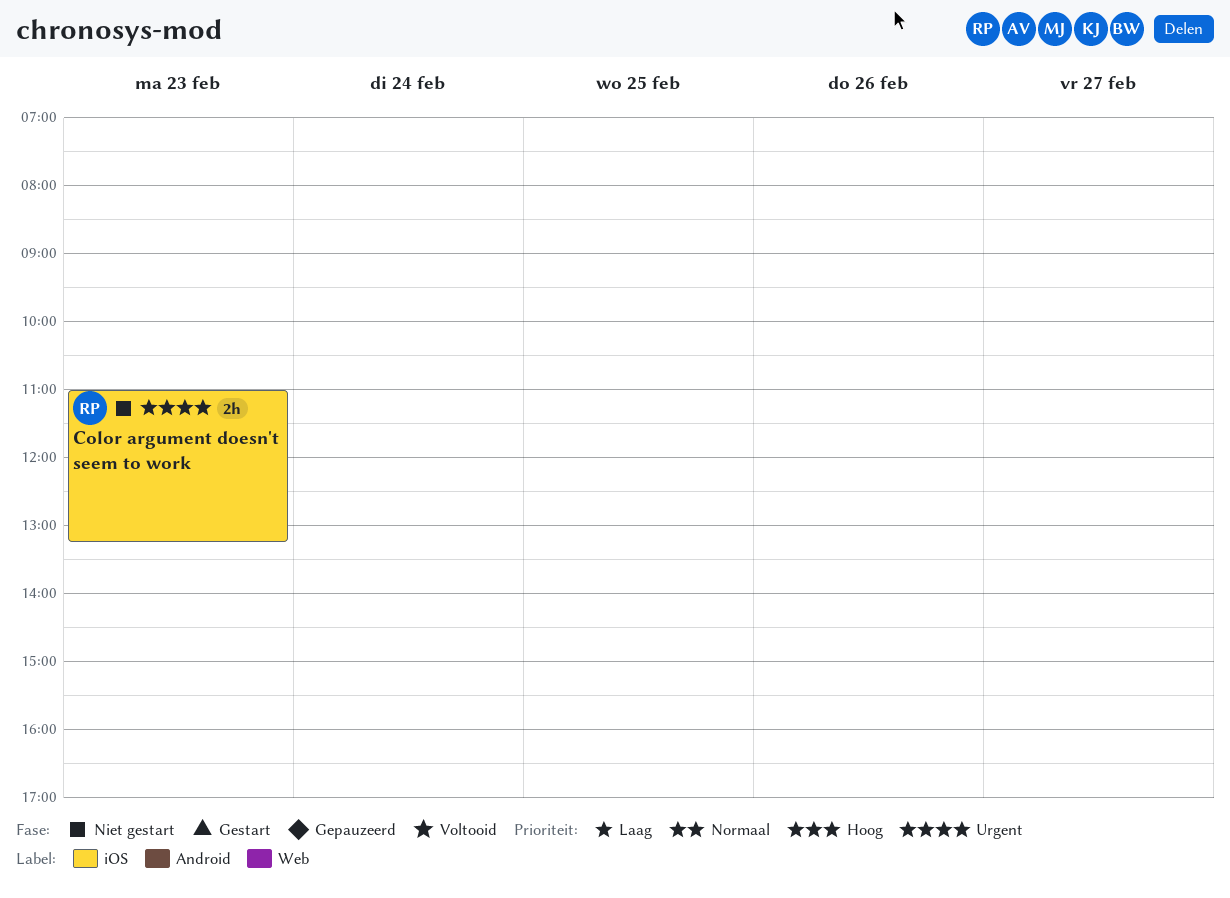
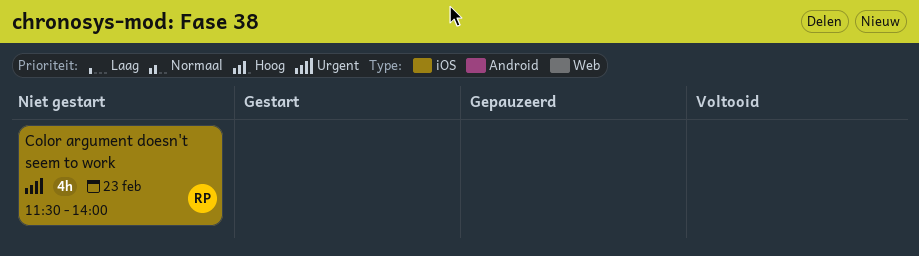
Color argument doesn't seem to work, estimate: 2h -> 4h
Color argument doesn't seem to work, begins: 11:00 -> 11:30
Color argument doesn't seem to work, ends: 13:15 -> 14:00

